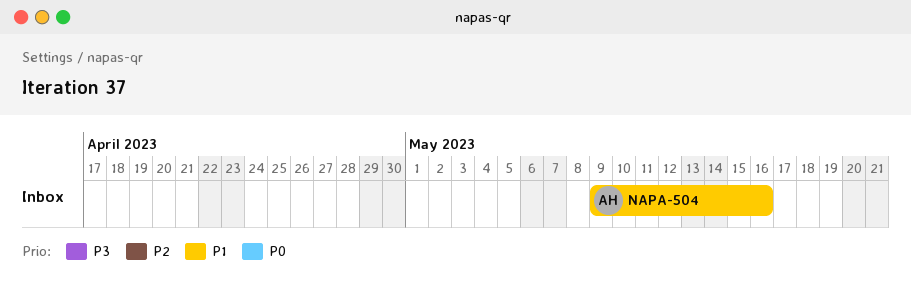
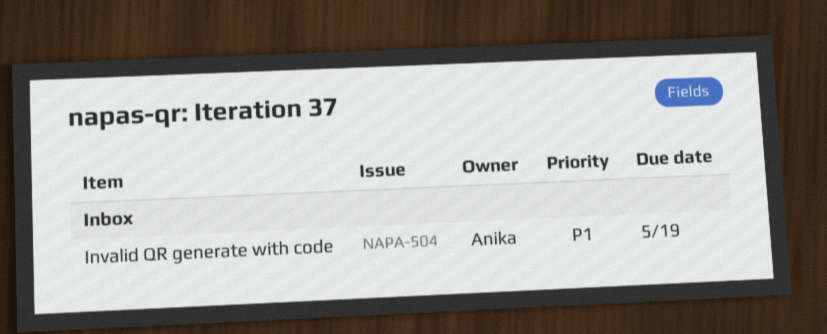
NAPA-504, due: May 16 -> May 19

